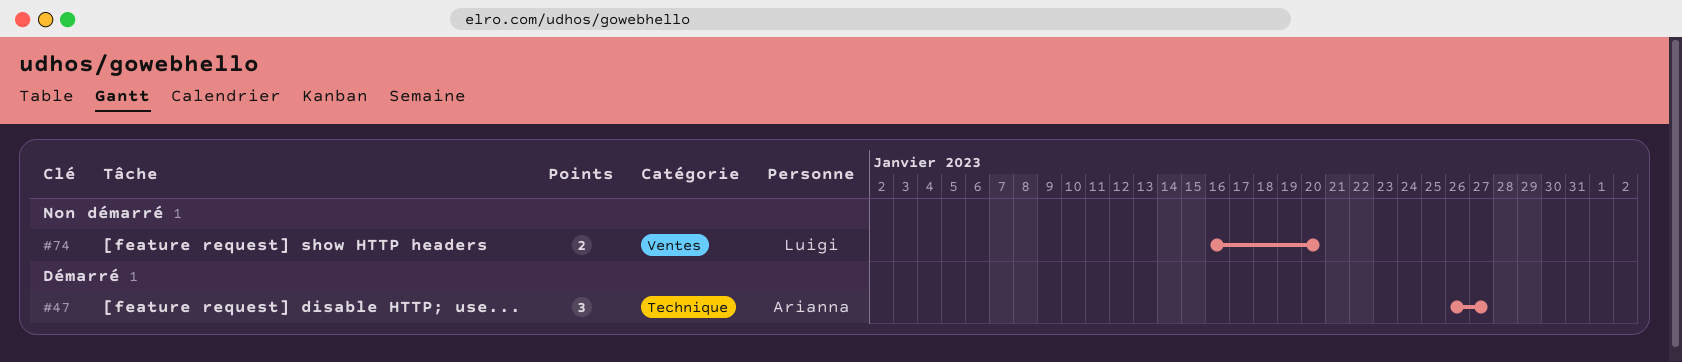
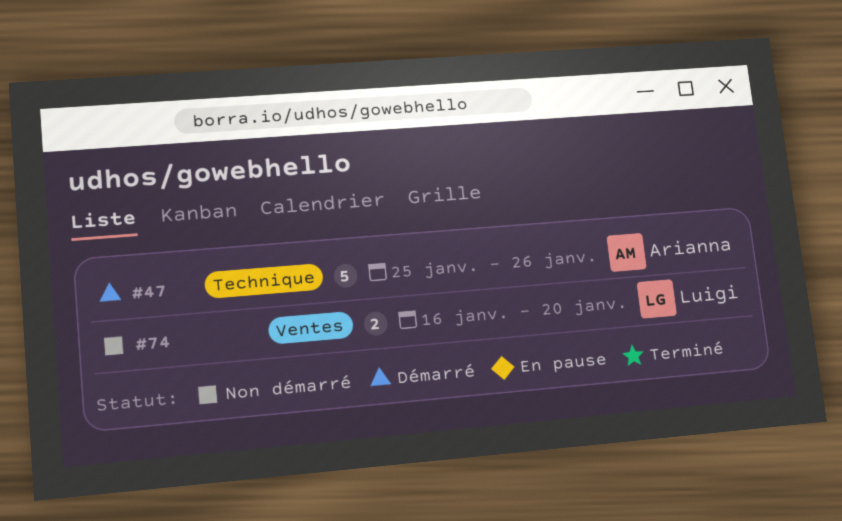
#47, estimate: 3 -> 5
#47, start: Jan 26 -> Jan 25
#47, due: Jan 27 -> Jan 26

